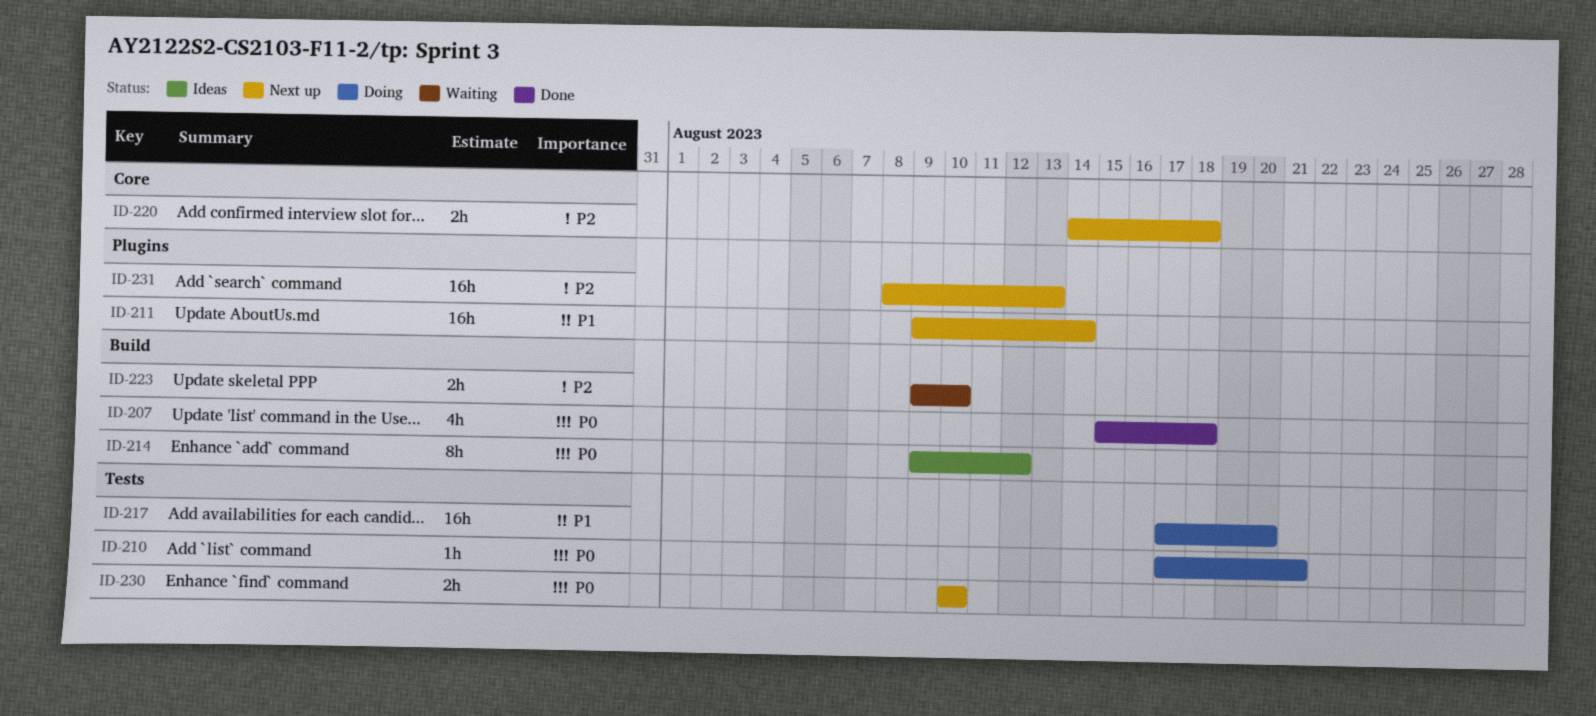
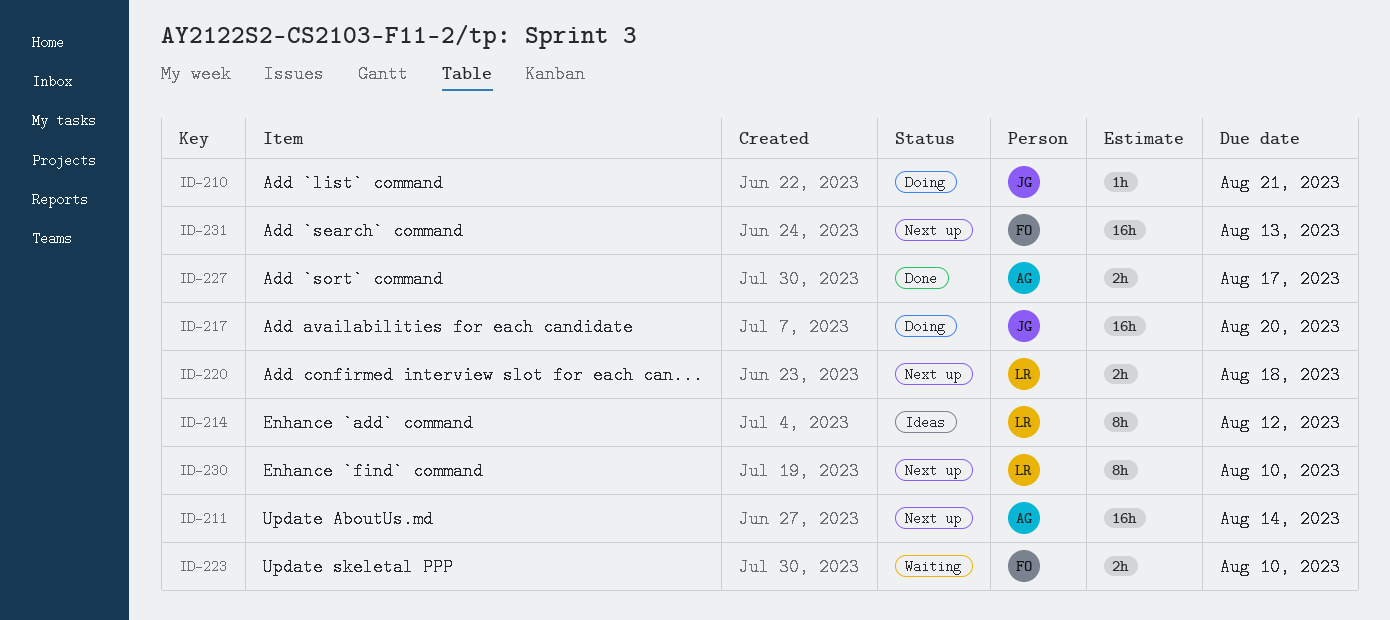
ID-207: present -> none
ID-227: none -> present
ID-230, estimate: 2h -> 8h

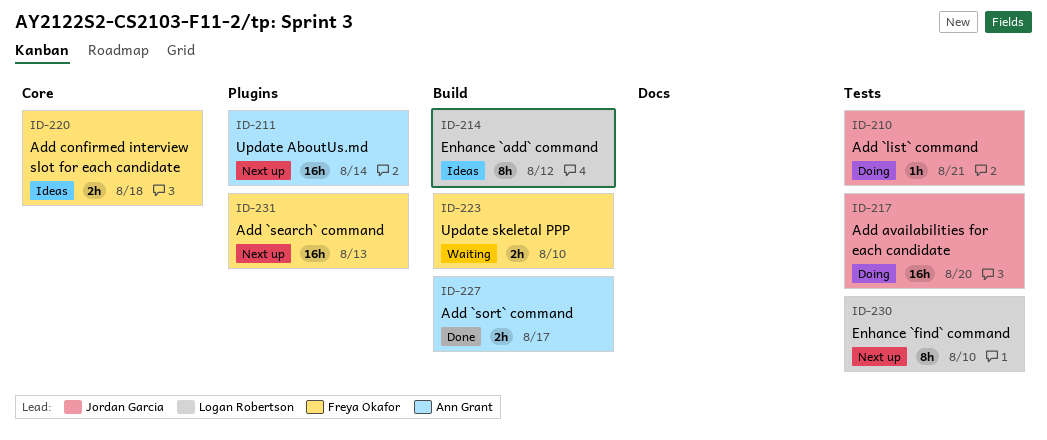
ID-220, status: Next up -> Ideas
ID-220, owner: Logan Robertson -> Freya Okafor

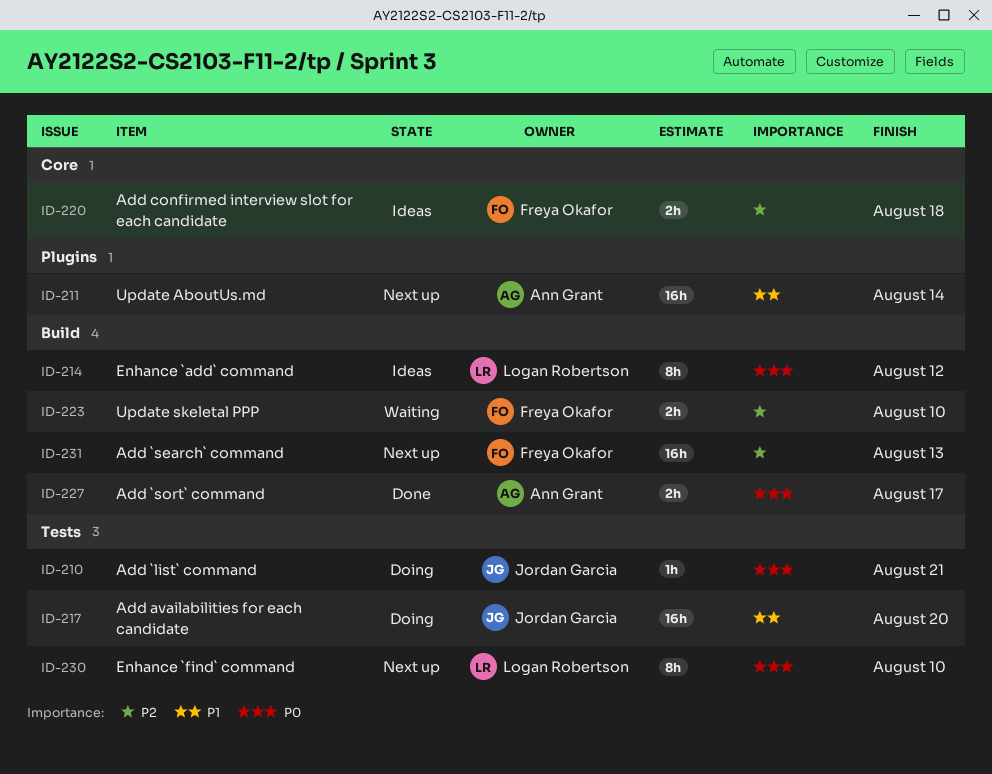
ID-231, label: Plugins -> Build

